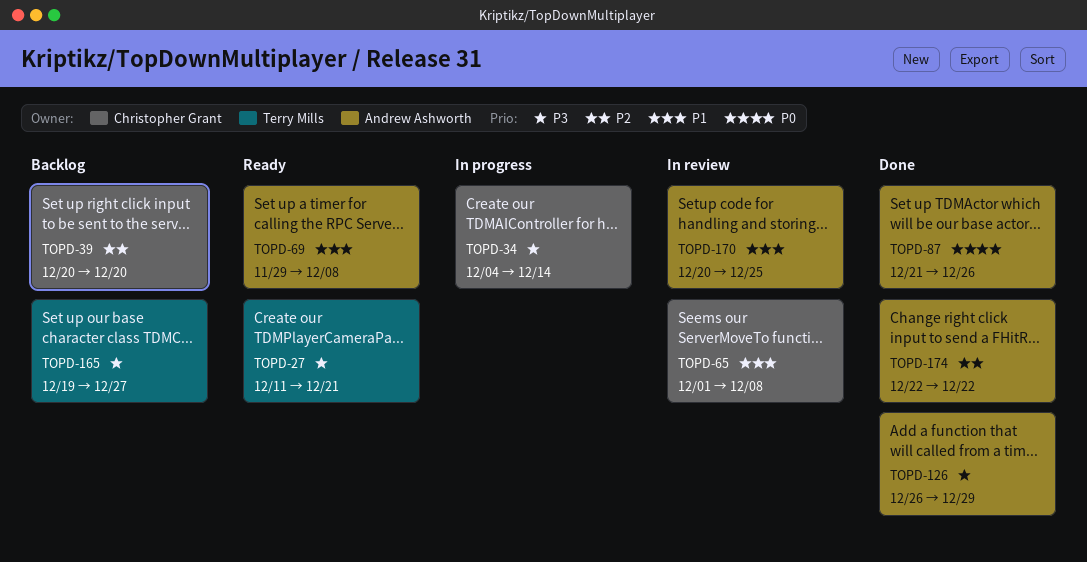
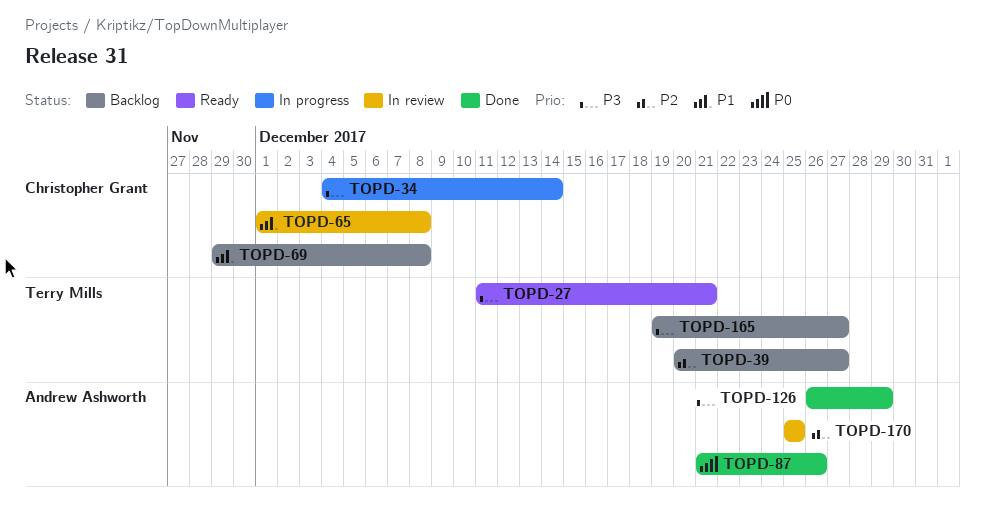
TOPD-39, owner: Christopher Grant -> Terry Mills
TOPD-39, due: Dec 20 -> Dec 27
TOPD-69, status: Ready -> Backlog
TOPD-69, owner: Andrew Ashworth -> Christopher Grant
TOPD-170, priority: P1 -> P2
TOPD-170, start: Dec 20 -> Dec 25
TOPD-174: present -> none

